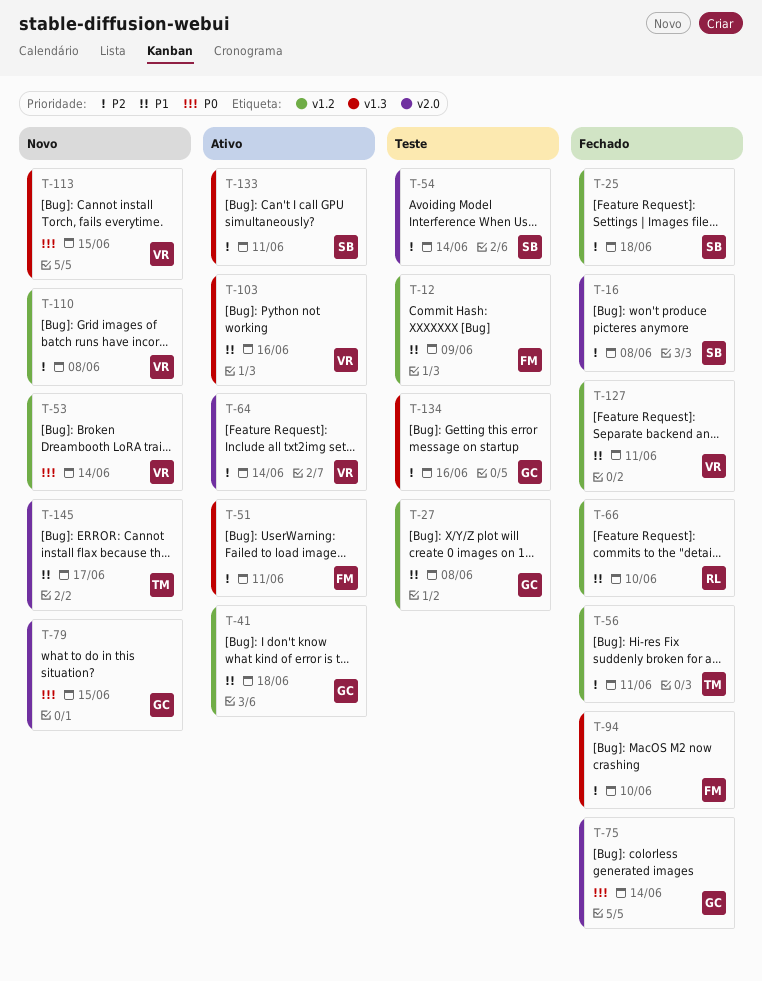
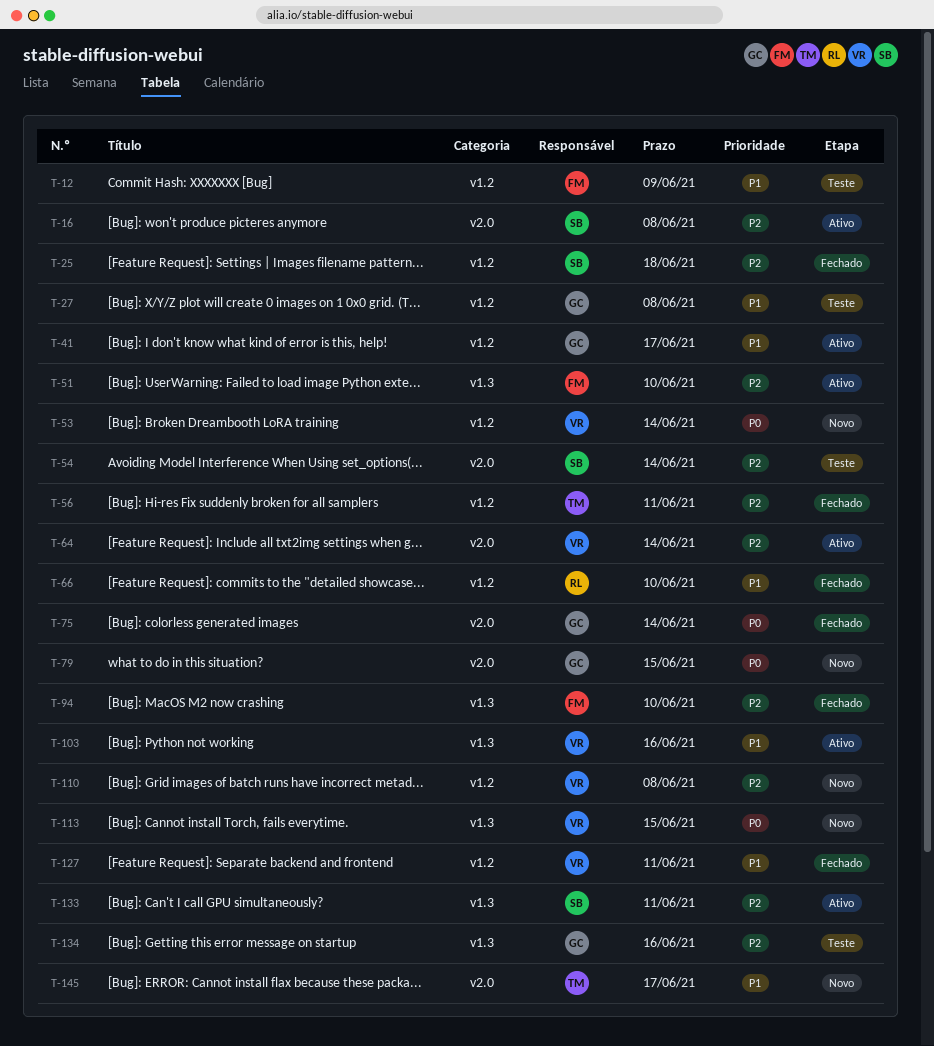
T-16, status: Fechado -> Ativo
T-41, due: Jun 18 -> Jun 17
T-51, due: Jun 11 -> Jun 10

